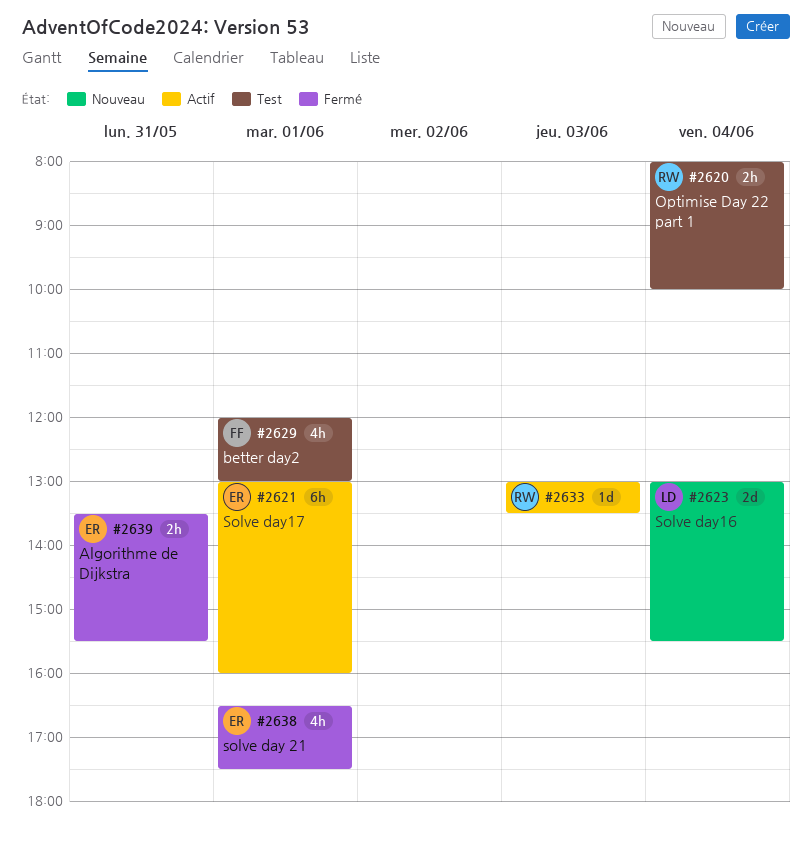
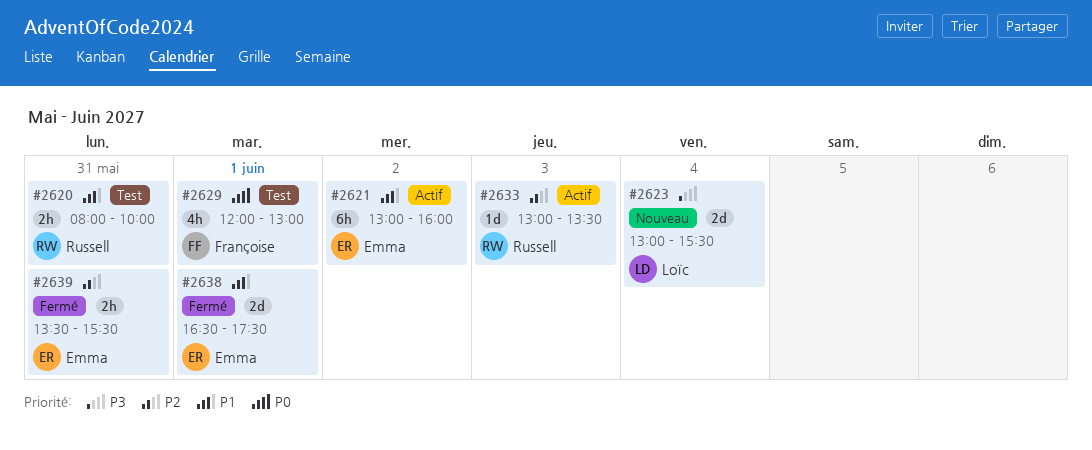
#2620, day: Jun 4 -> May 31
#2621, day: Jun 1 -> Jun 2
#2638, estimate: 4h -> 2d

